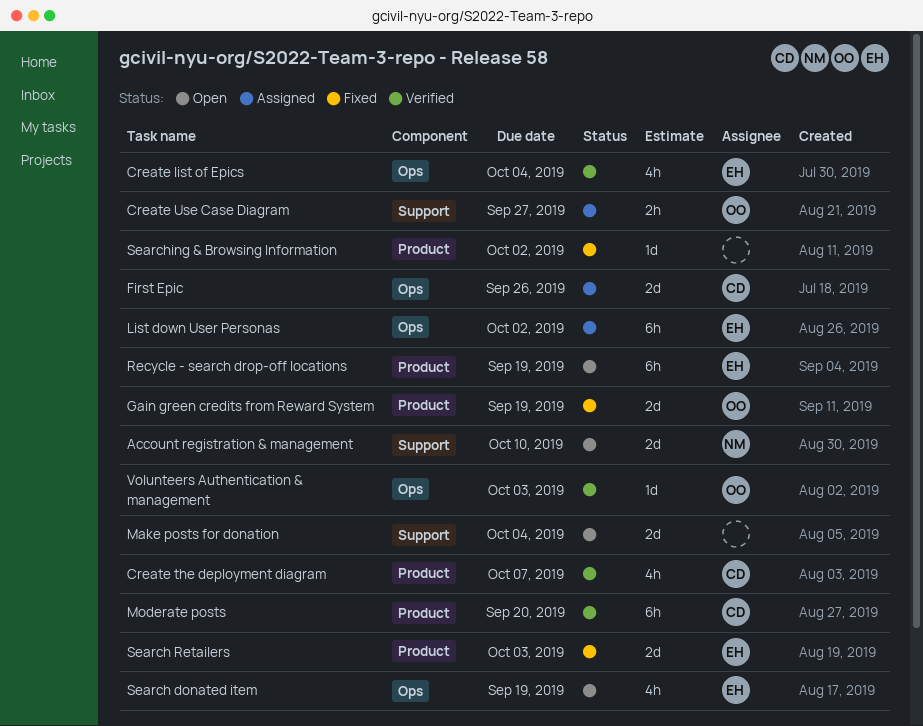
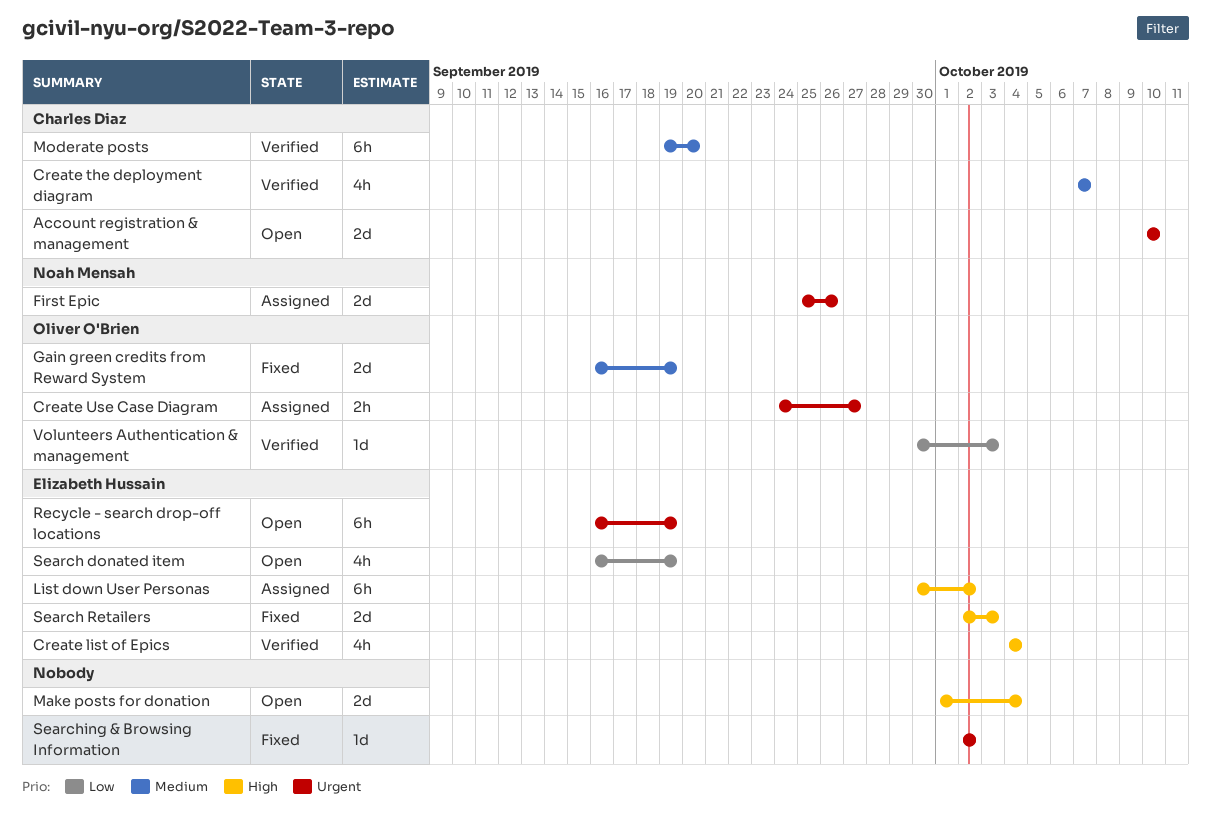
Account registration & management, owner: Noah Mensah -> Charles Diaz
First Epic, owner: Charles Diaz -> Noah Mensah

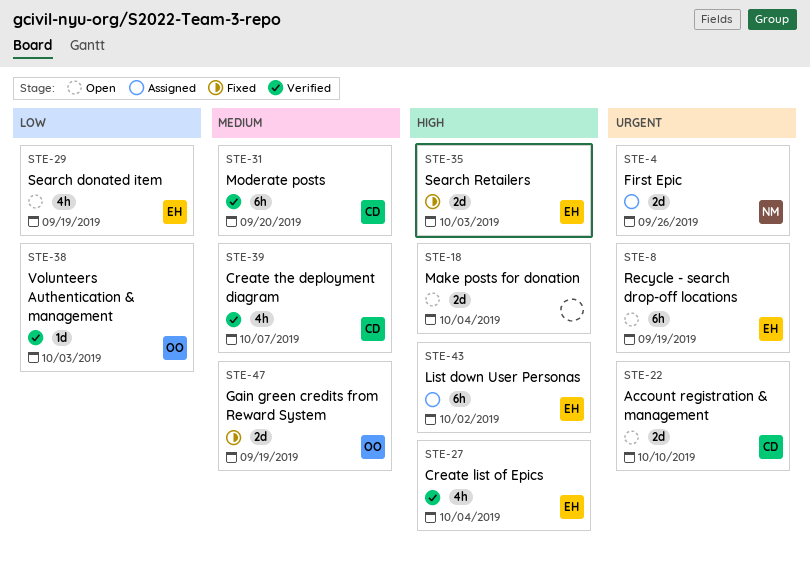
Create Use Case Diagram: present -> none
Searching & Browsing Information: present -> none

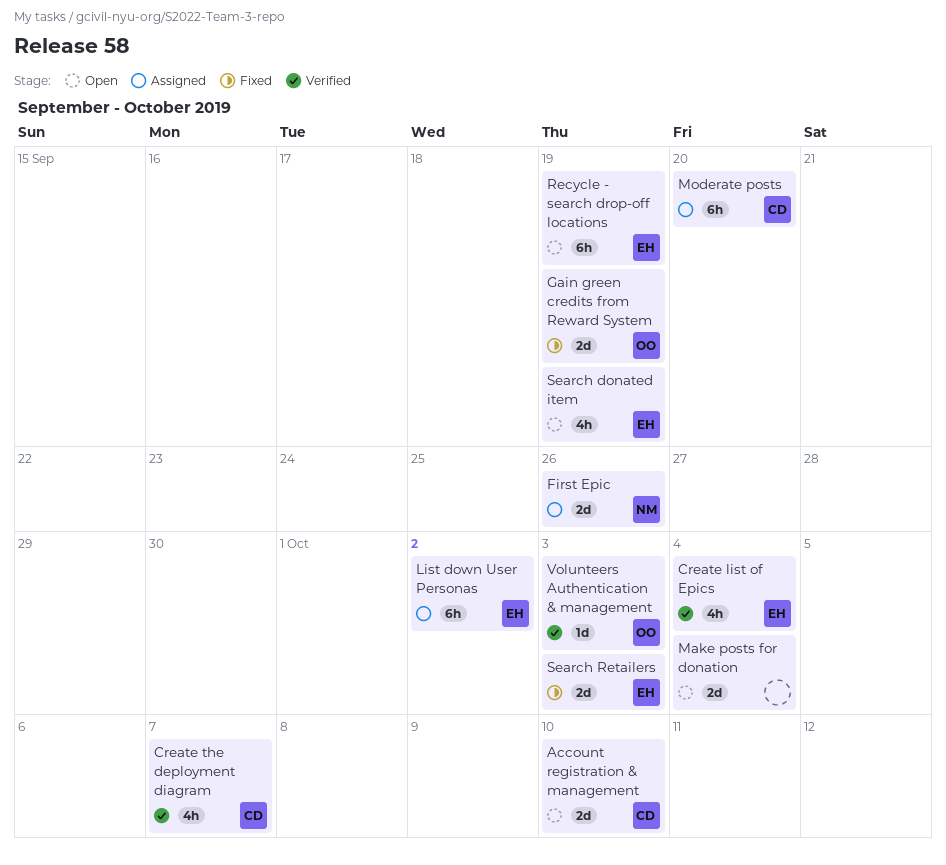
Moderate posts, status: Verified -> Assigned

